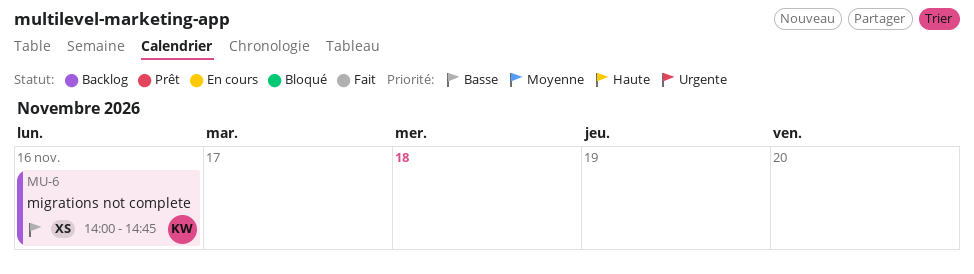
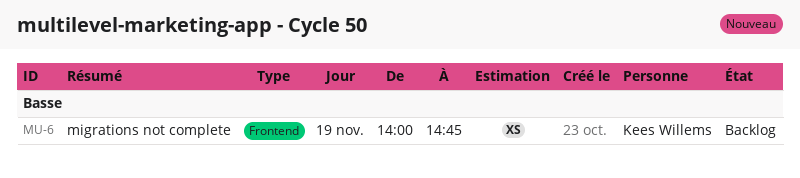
MU-6, day: Nov 16 -> Nov 19

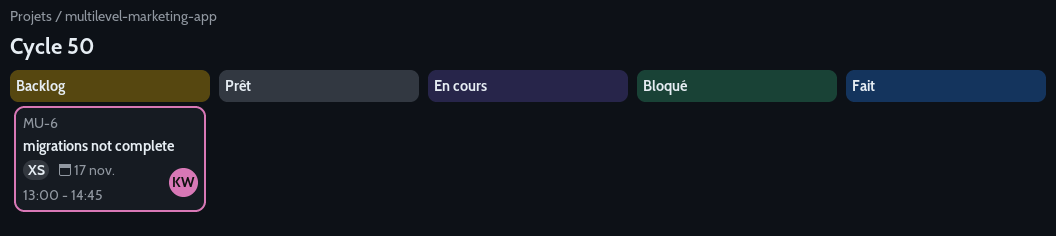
MU-6, day: Nov 19 -> Nov 17
MU-6, begins: 14:00 -> 13:00

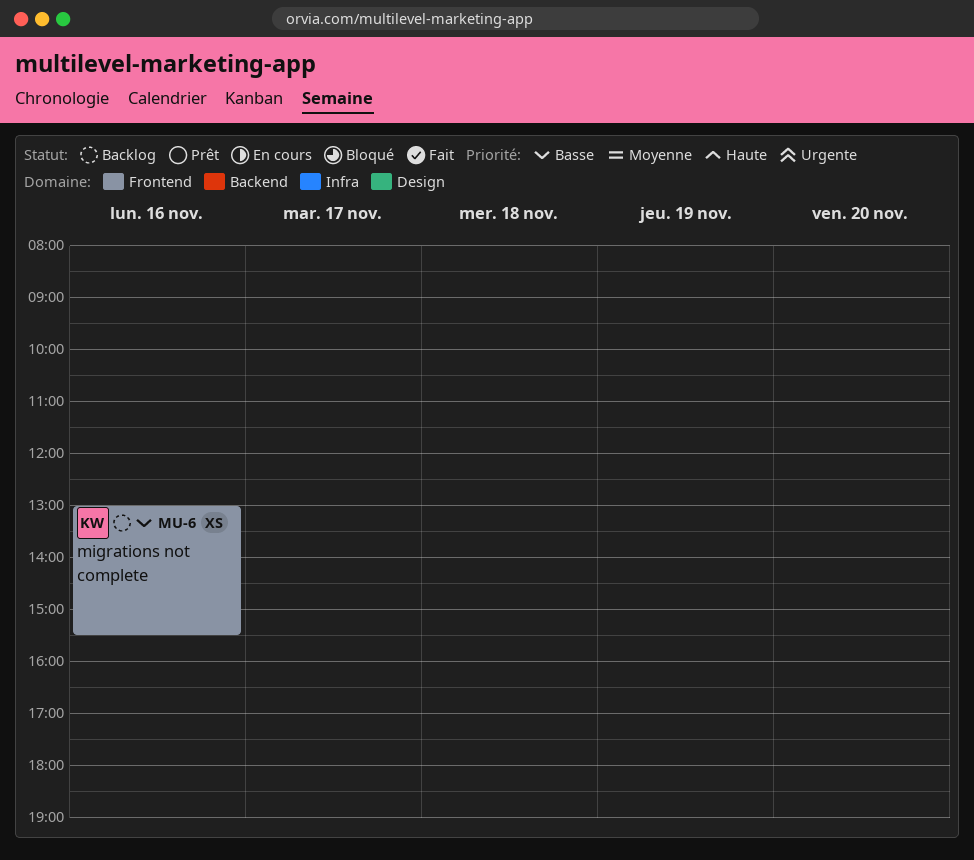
MU-6, day: Nov 17 -> Nov 16
MU-6, ends: 14:45 -> 15:30

